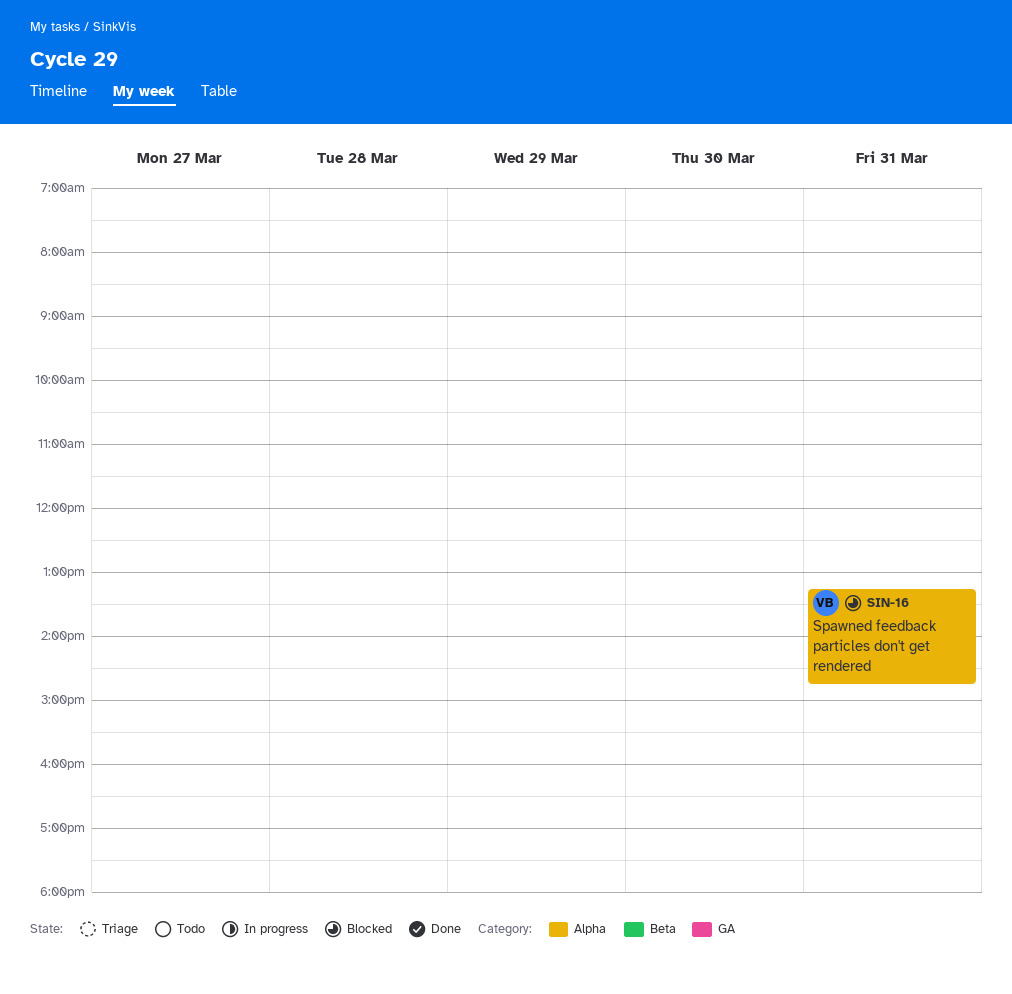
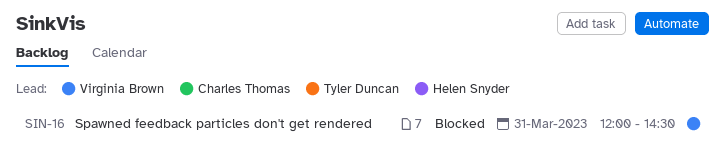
SIN-16, begins: 13:15 -> 12:00
SIN-16, ends: 14:45 -> 14:30

